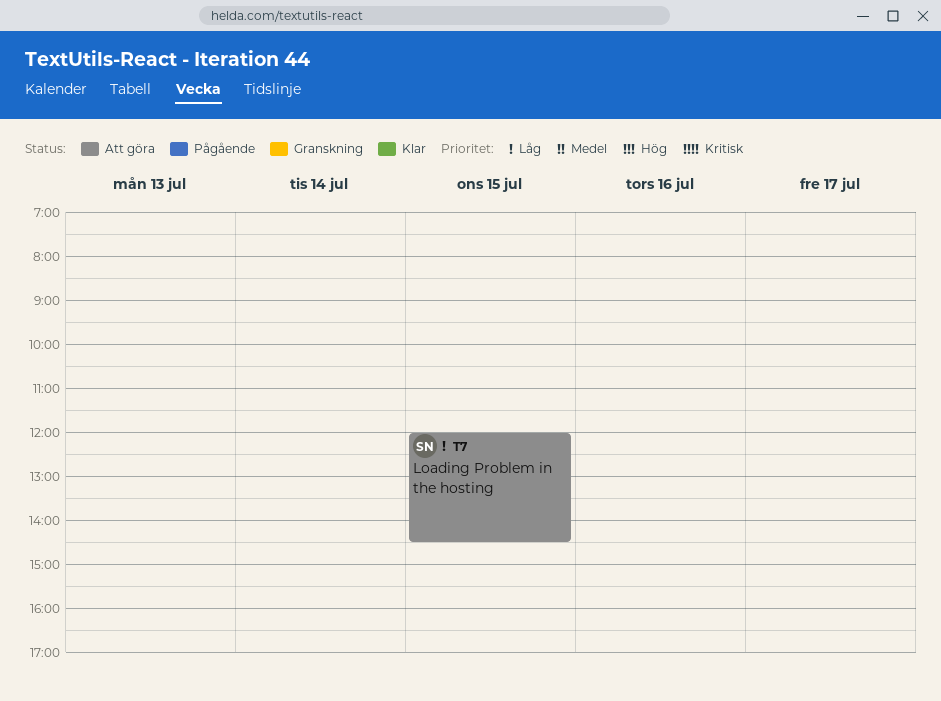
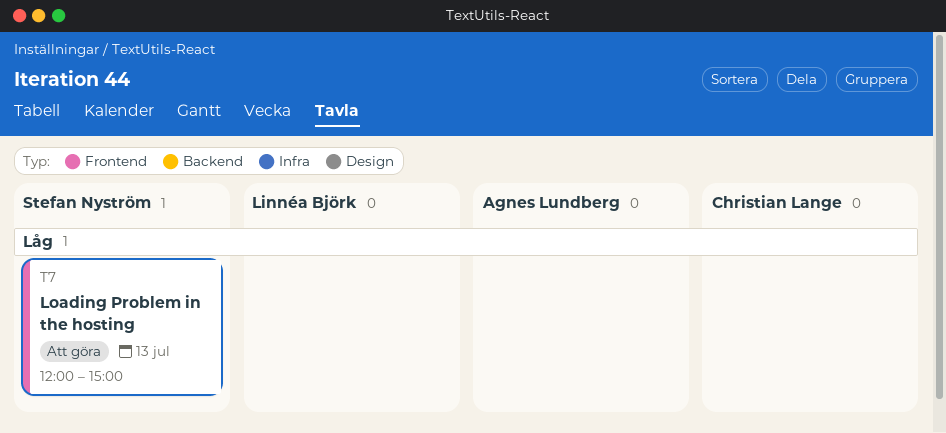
T7, day: Jul 15 -> Jul 13
T7, ends: 14:30 -> 15:00

